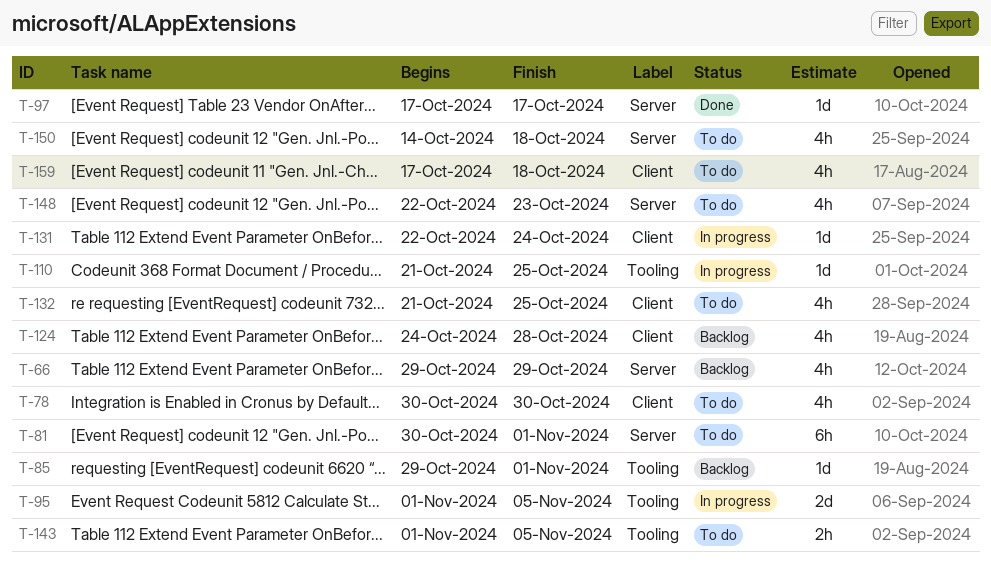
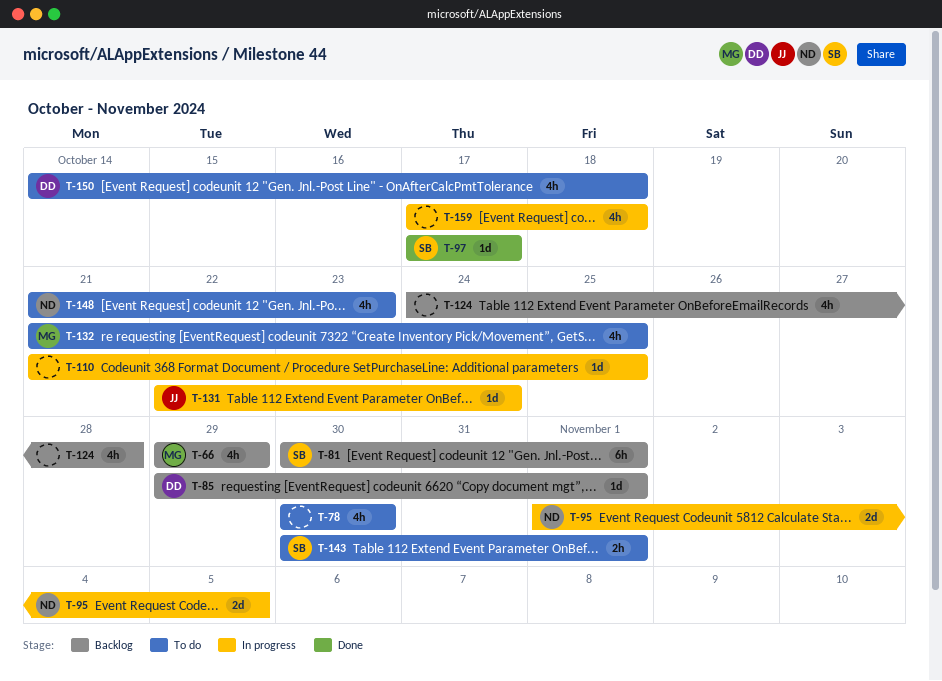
T-81, status: To do -> Backlog
T-143, start: Nov 1 -> Oct 30
T-143, due: Nov 5 -> Nov 1
T-148, start: Oct 22 -> Oct 21
T-159, status: To do -> In progress

